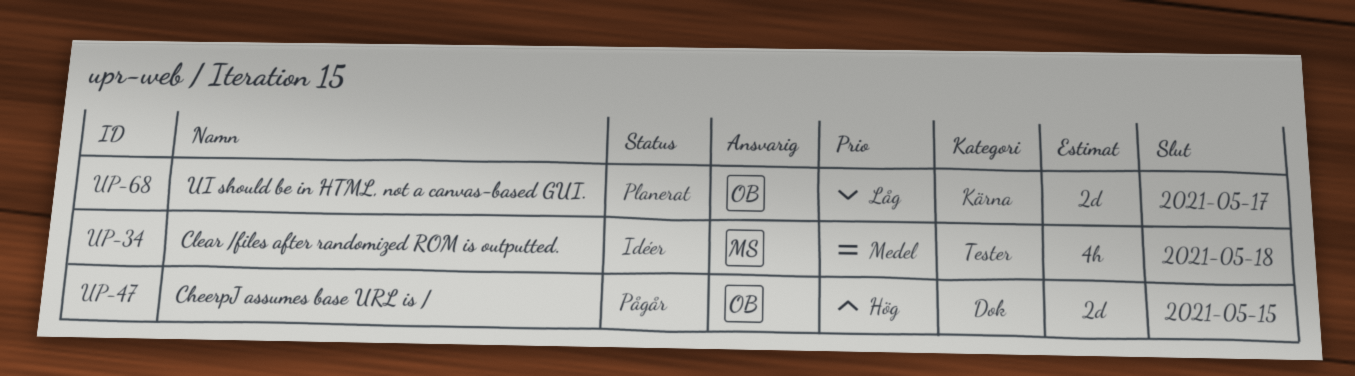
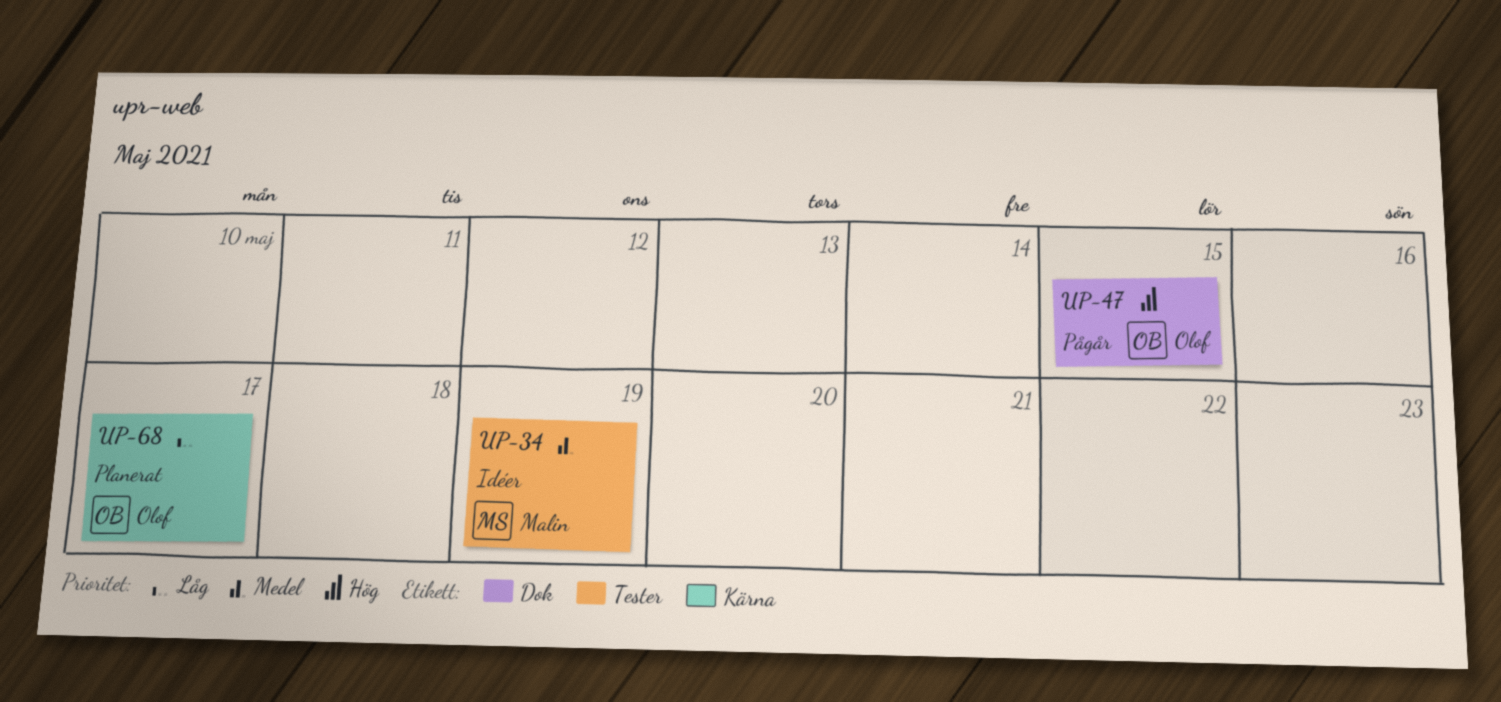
UP-34, due: May 18 -> May 19

